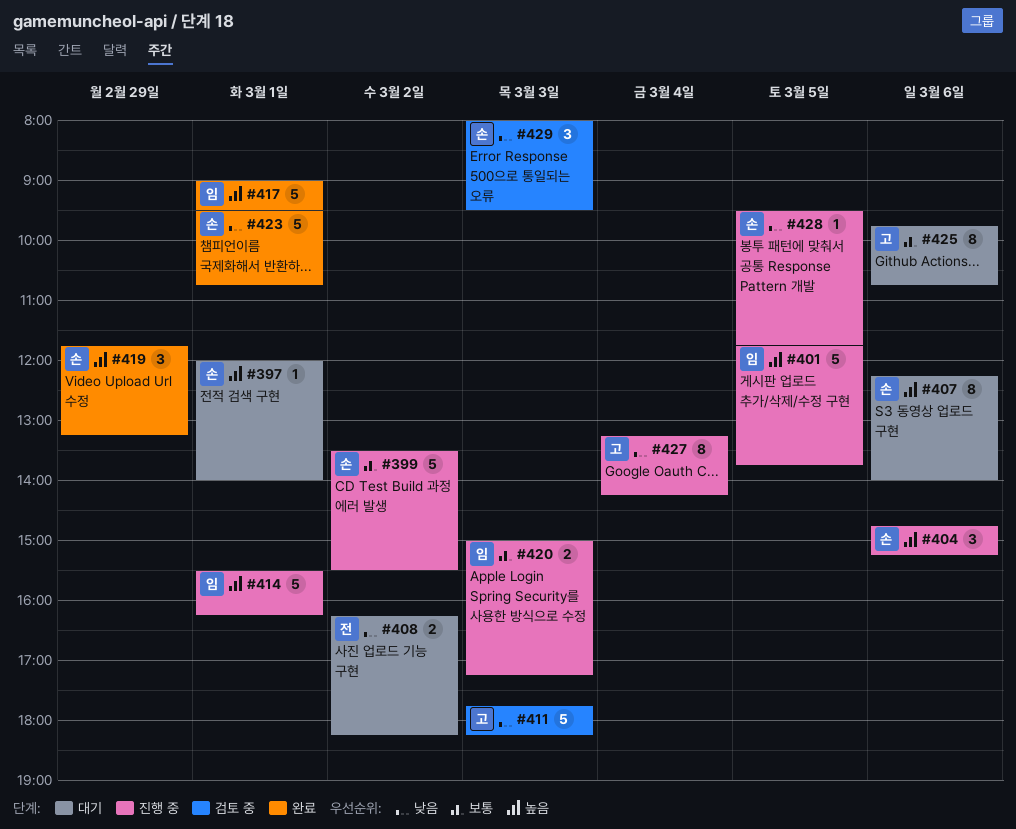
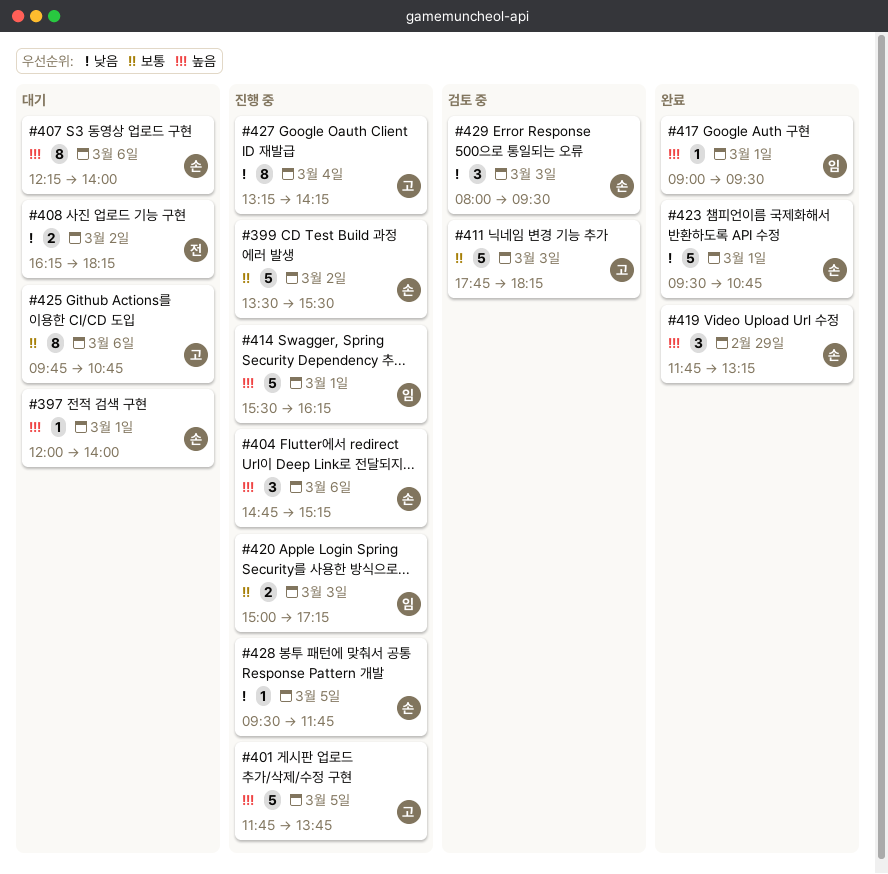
#401, owner: 임 -> 고
#411, priority: 낮음 -> 보통
#417, estimate: 5 -> 1

